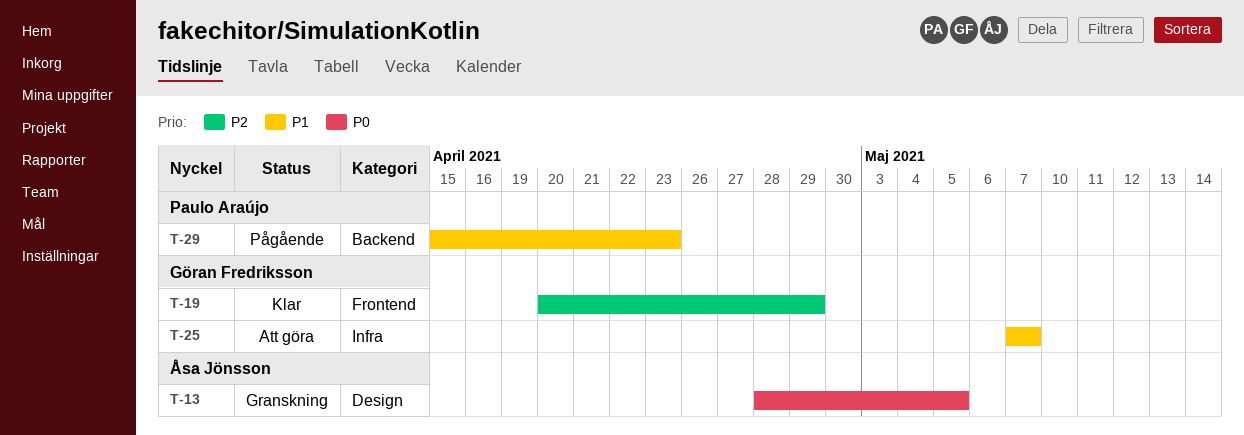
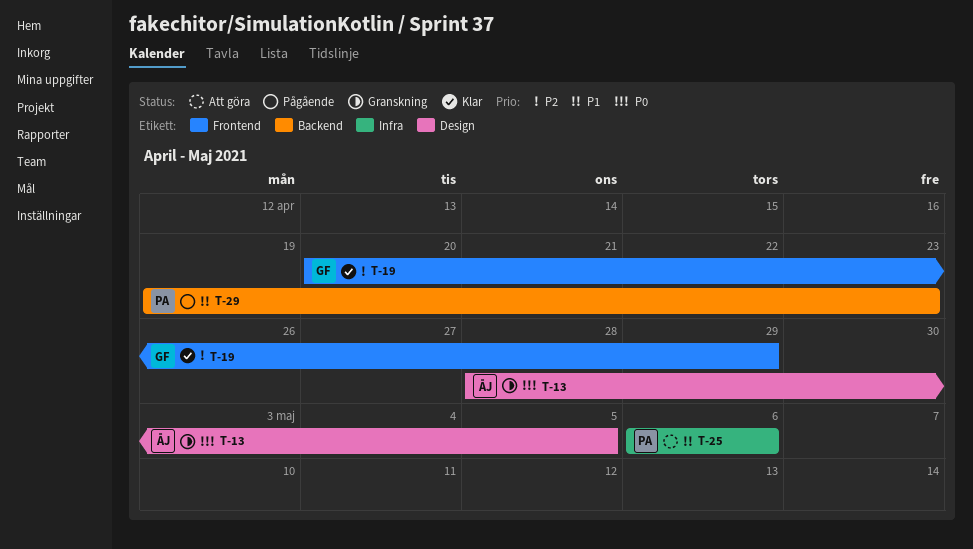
T-25, owner: Göran Fredriksson -> Paulo Araújo
T-25, start: May 7 -> May 6
T-25, due: May 7 -> May 6
T-29, start: Apr 15 -> Apr 19

